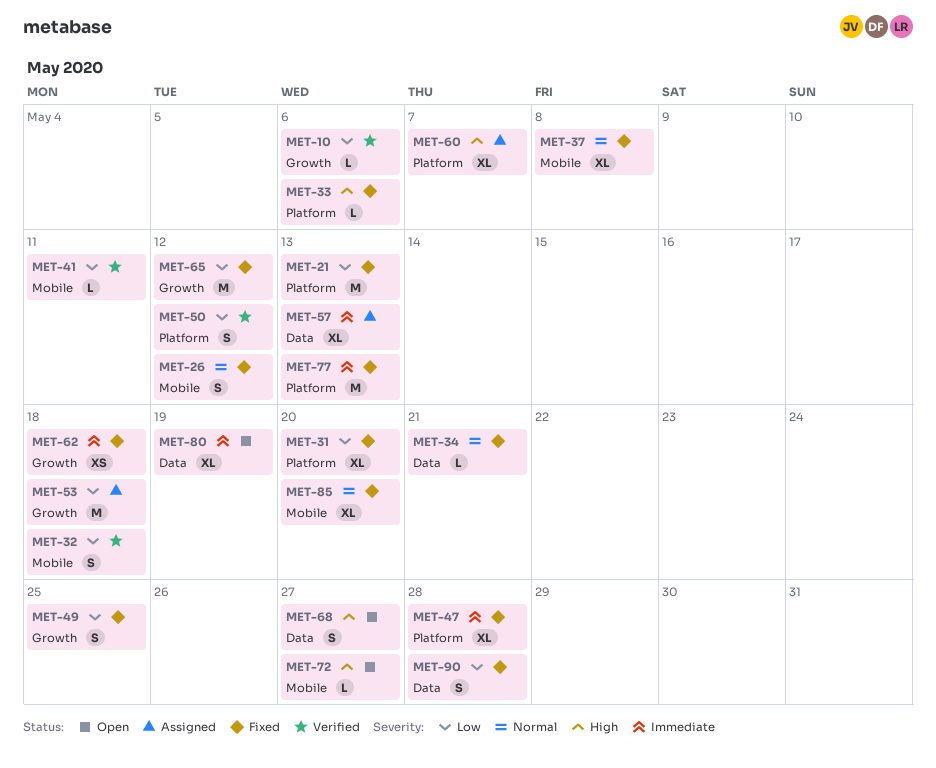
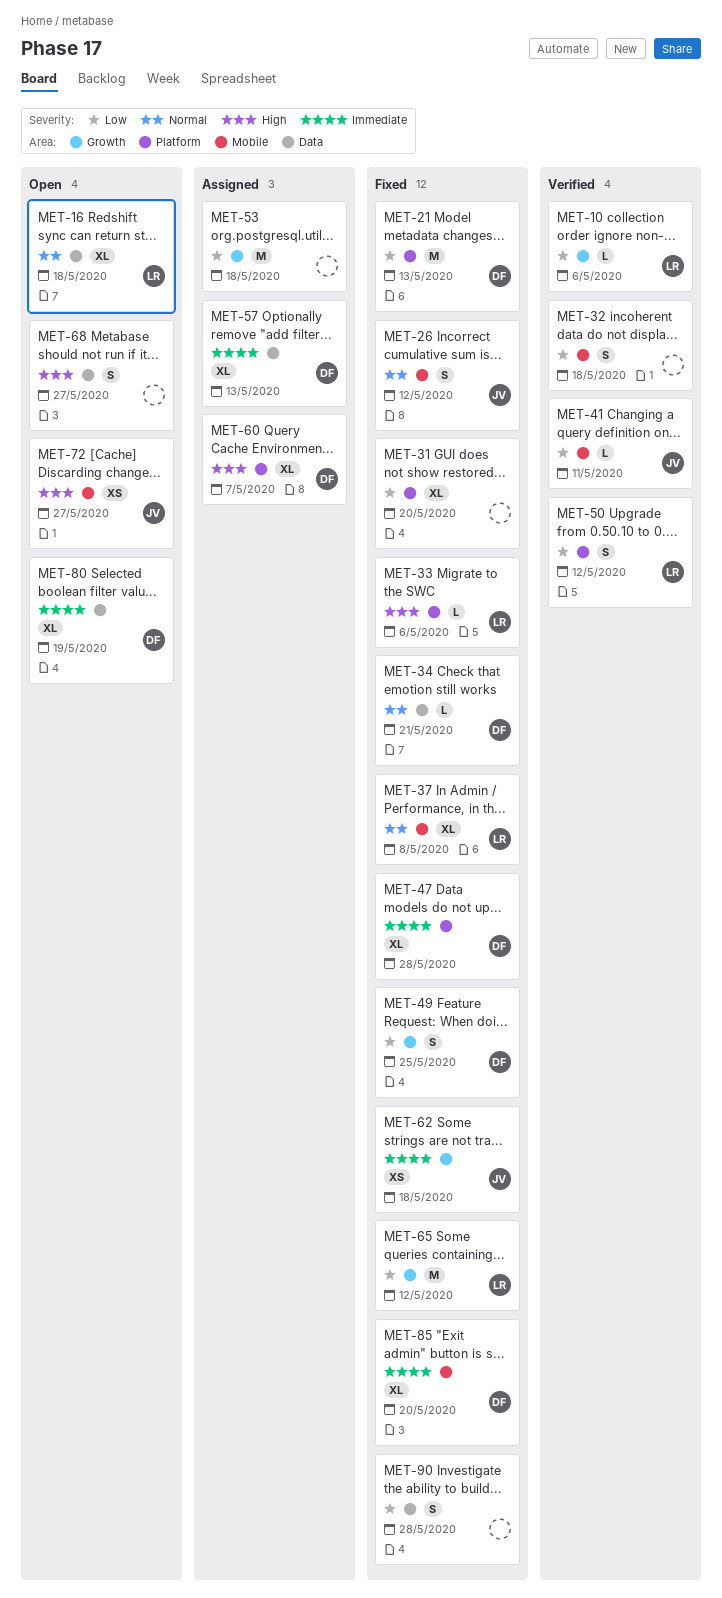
MET-16: none -> present
MET-72, estimate: L -> XS
MET-77: present -> none
MET-85, priority: Normal -> Immediate

